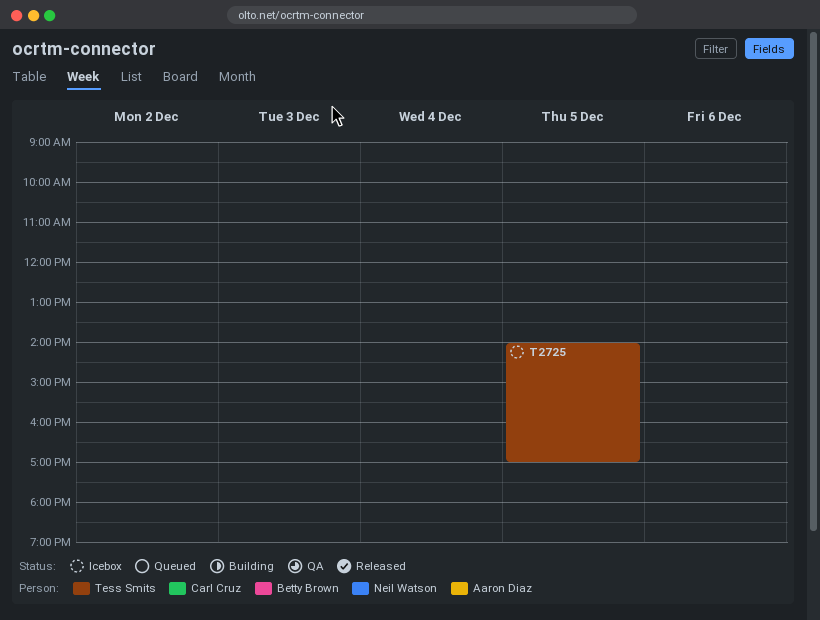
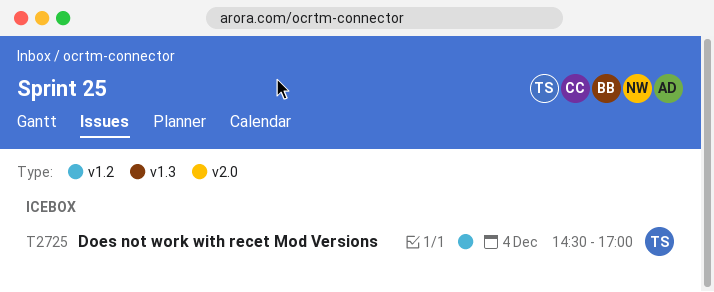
T2725, day: Dec 5 -> Dec 4
T2725, begins: 14:00 -> 14:30

